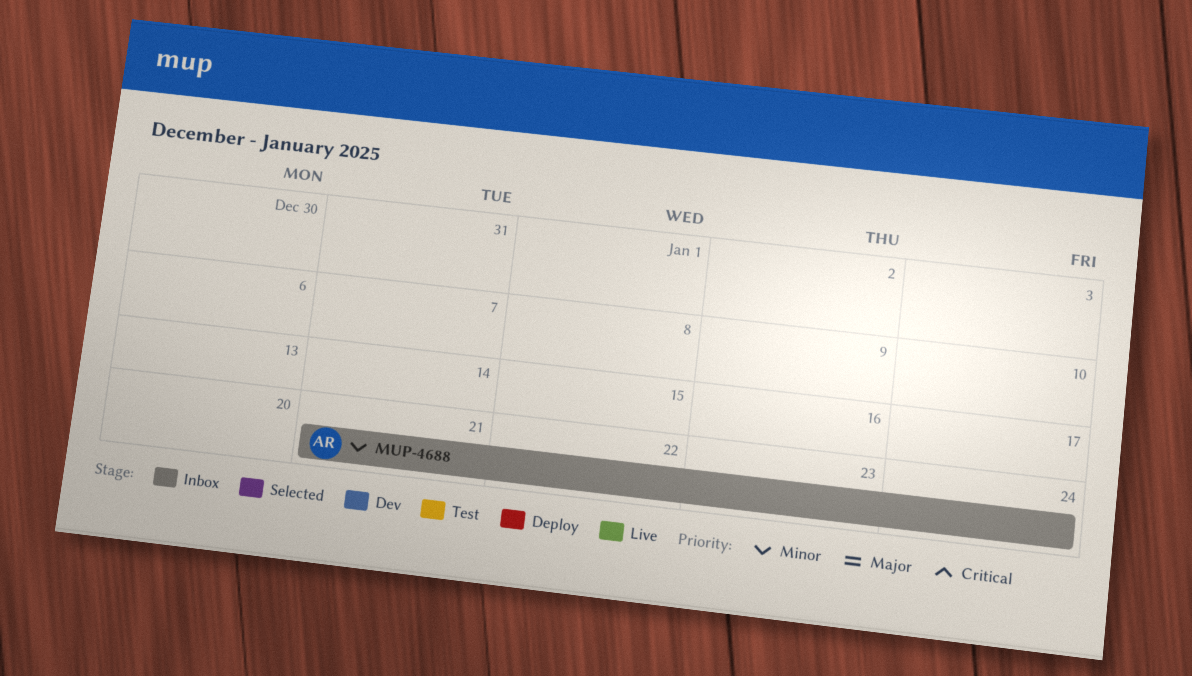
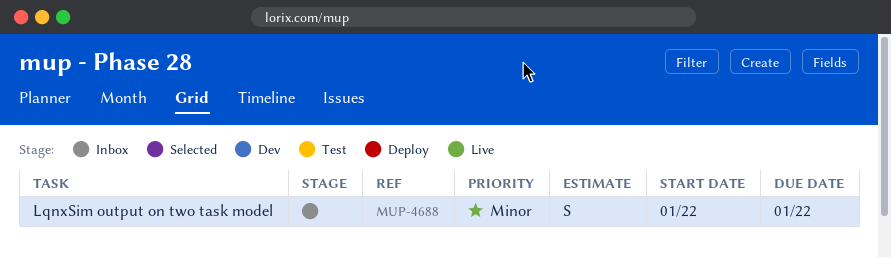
MUP-4688, start: Jan 21 -> Jan 22
MUP-4688, due: Jan 24 -> Jan 22

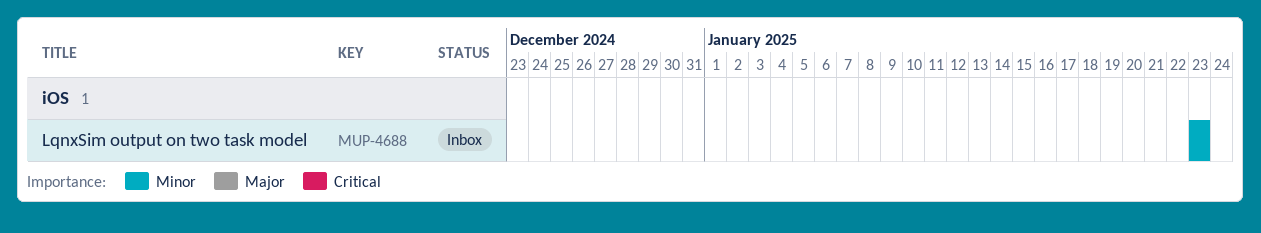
MUP-4688, start: Jan 22 -> Jan 23
MUP-4688, due: Jan 22 -> Jan 23

